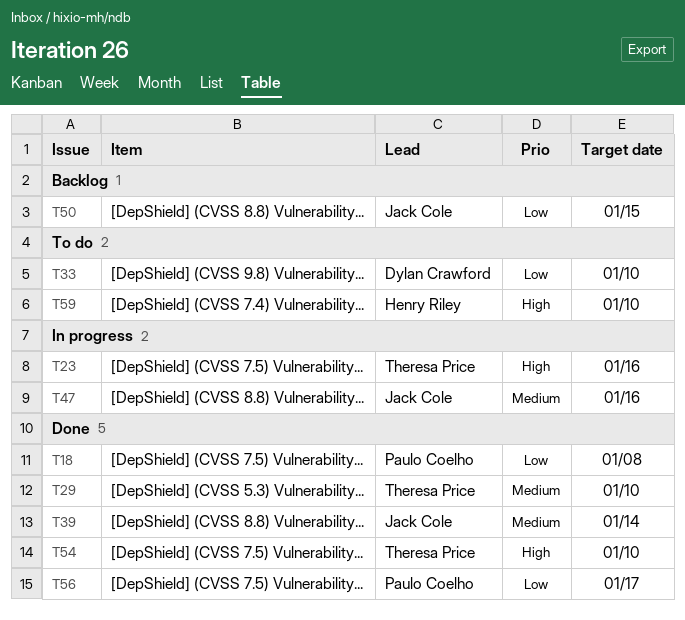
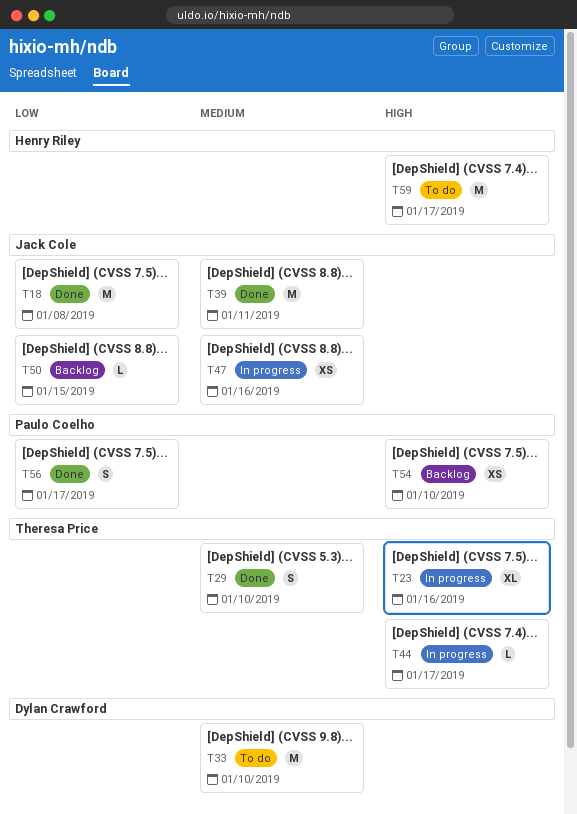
T18, owner: Paulo Coelho -> Jack Cole
T33, priority: Low -> Medium
T39, due: Jan 14 -> Jan 11
T44: none -> present
T54, status: Done -> Backlog
T54, owner: Theresa Price -> Paulo Coelho
T59, due: Jan 10 -> Jan 17

